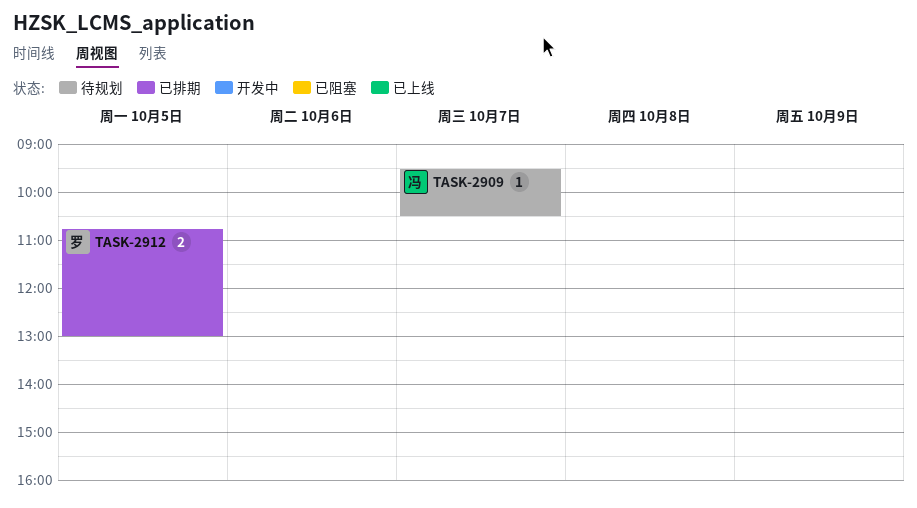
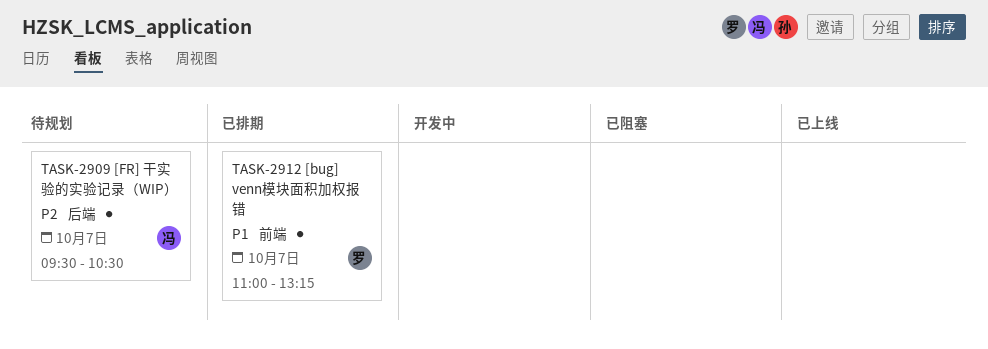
TASK-2912, estimate: 2 -> 1
TASK-2912, day: Oct 5 -> Oct 7
TASK-2912, begins: 10:45 -> 11:00
TASK-2912, ends: 13:00 -> 13:15

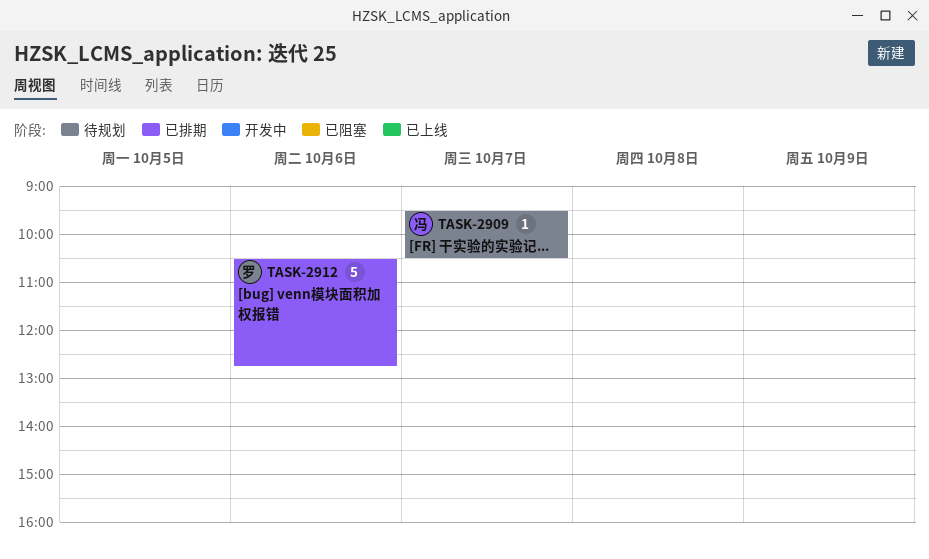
TASK-2912, estimate: 1 -> 5
TASK-2912, day: Oct 7 -> Oct 6
TASK-2912, begins: 11:00 -> 10:30
TASK-2912, ends: 13:15 -> 12:45

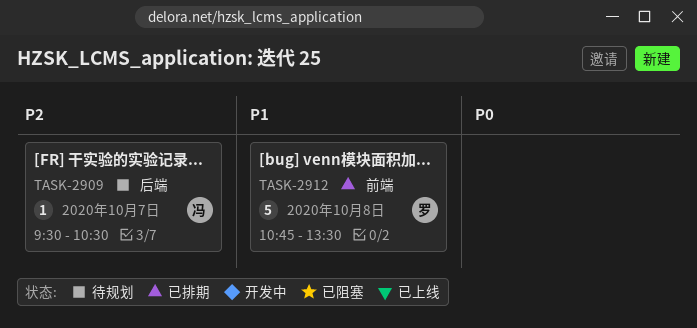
TASK-2912, day: Oct 6 -> Oct 8
TASK-2912, begins: 10:30 -> 10:45
TASK-2912, ends: 12:45 -> 13:30

